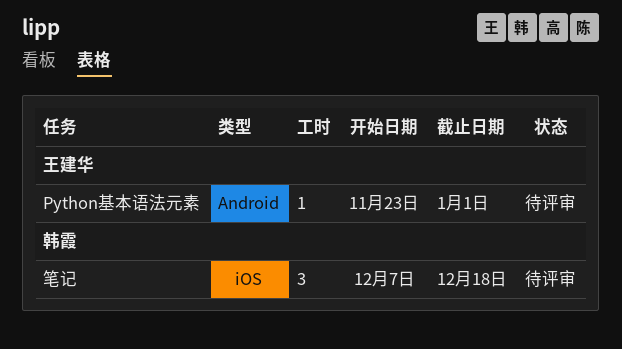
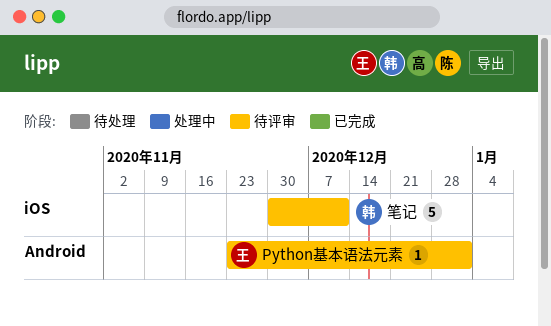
笔记, estimate: 3 -> 5
笔记, start: Dec 7 -> Nov 30
笔记, due: Dec 18 -> Dec 11

